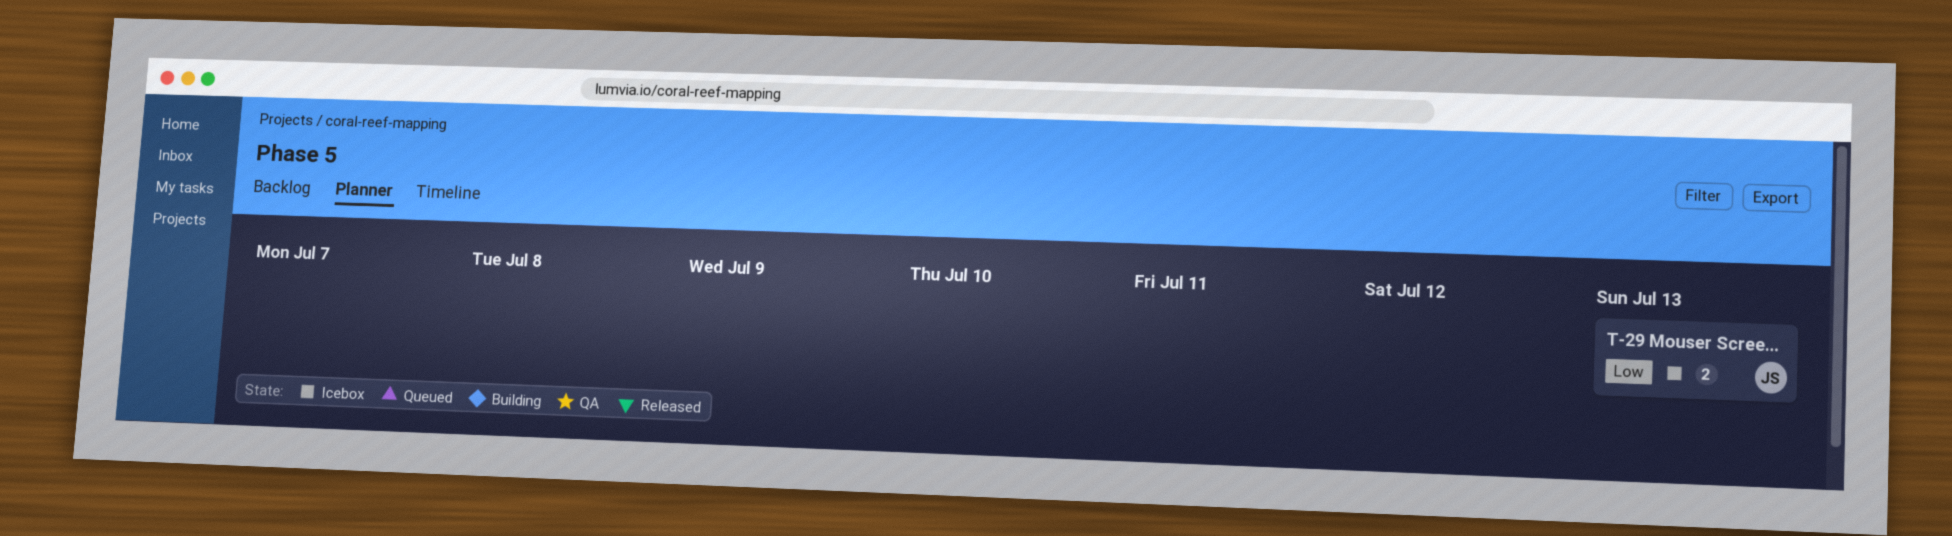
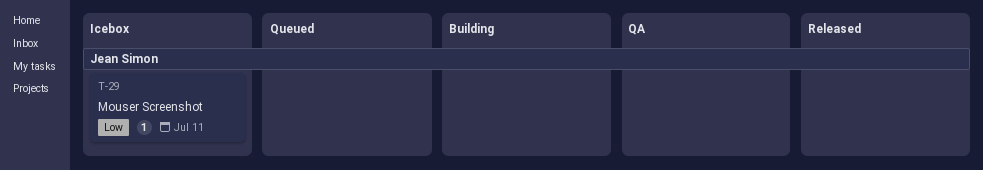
T-29, estimate: 2 -> 1
T-29, due: Jul 13 -> Jul 11

